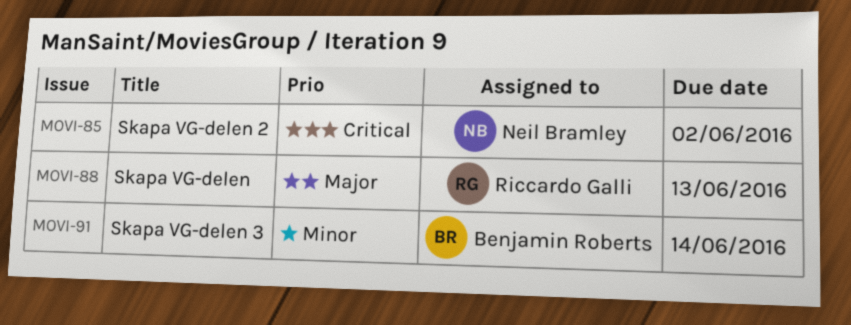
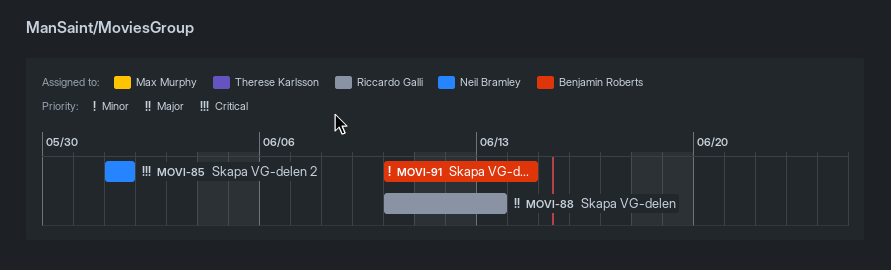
MOVI-85, due: Jun 2 -> Jun 1

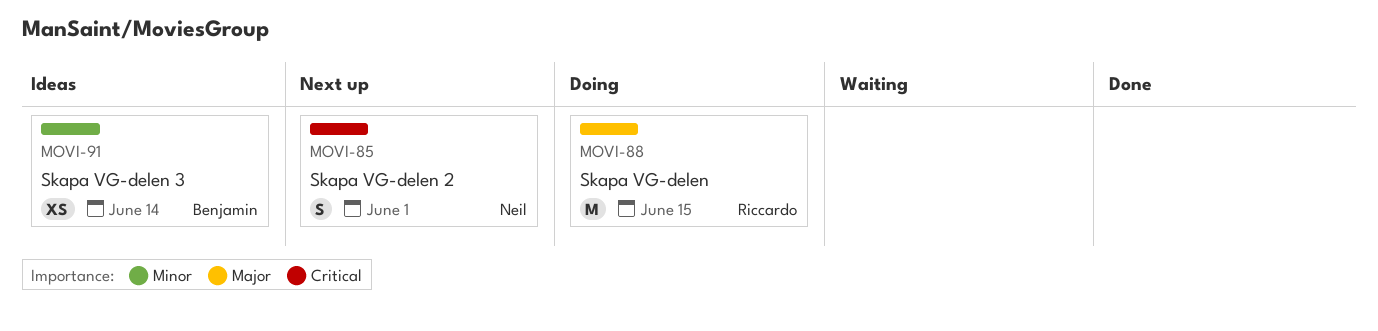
MOVI-88, due: Jun 13 -> Jun 15

